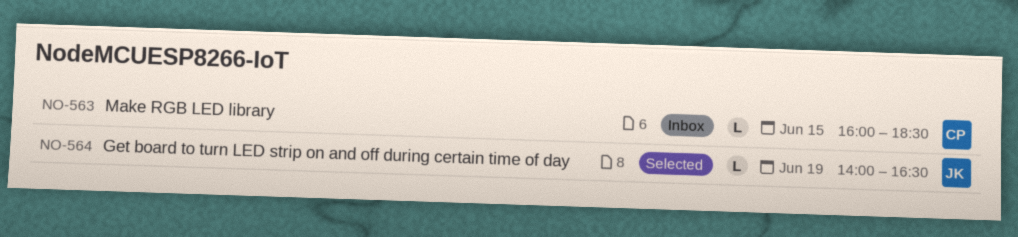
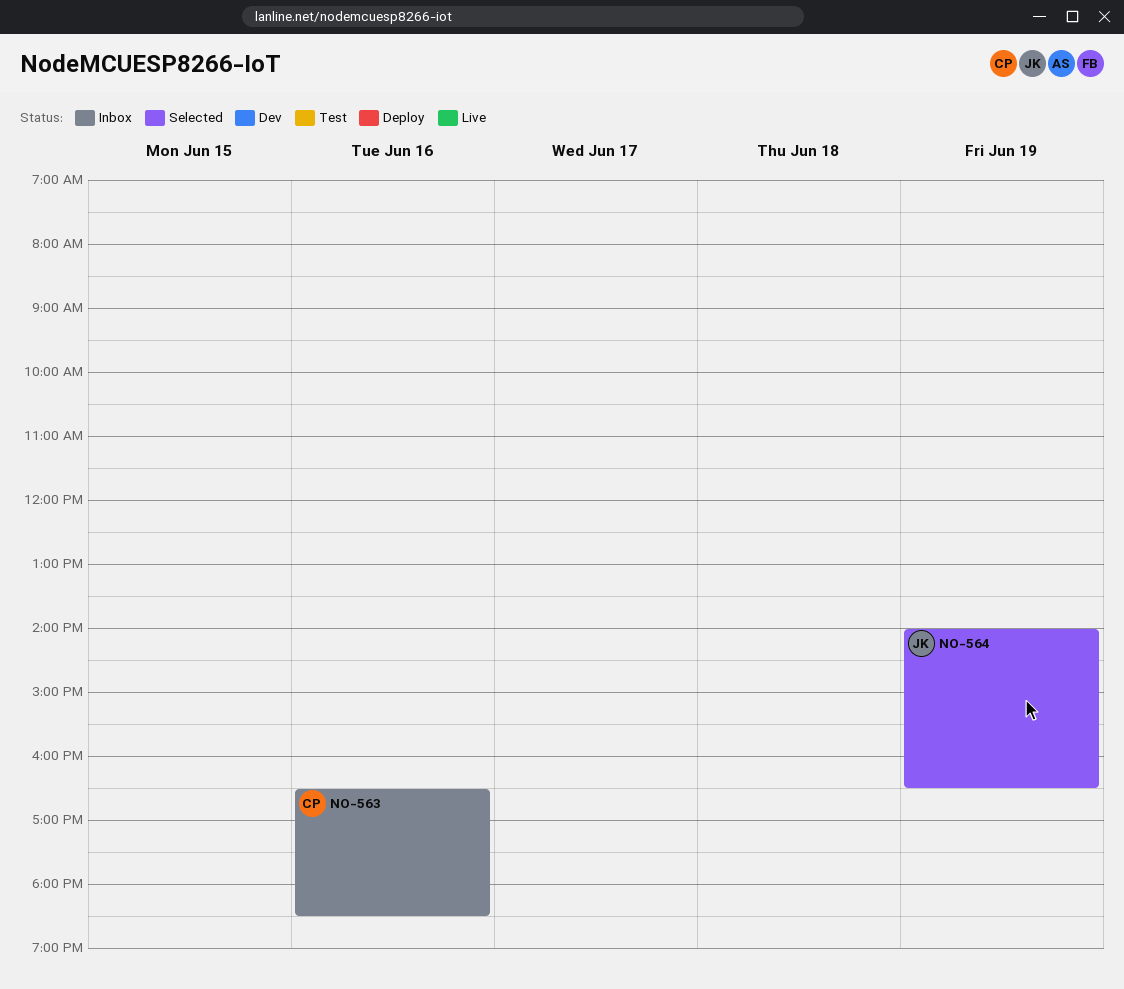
NO-563, day: Jun 15 -> Jun 16
NO-563, begins: 16:00 -> 16:30

